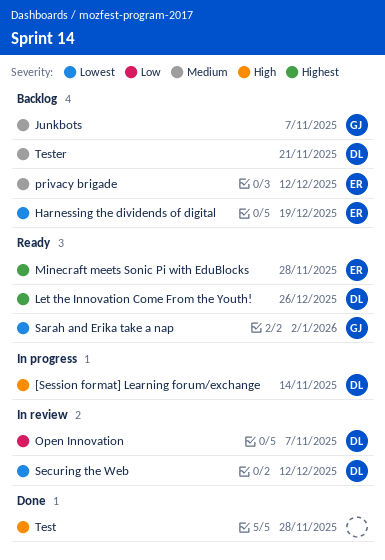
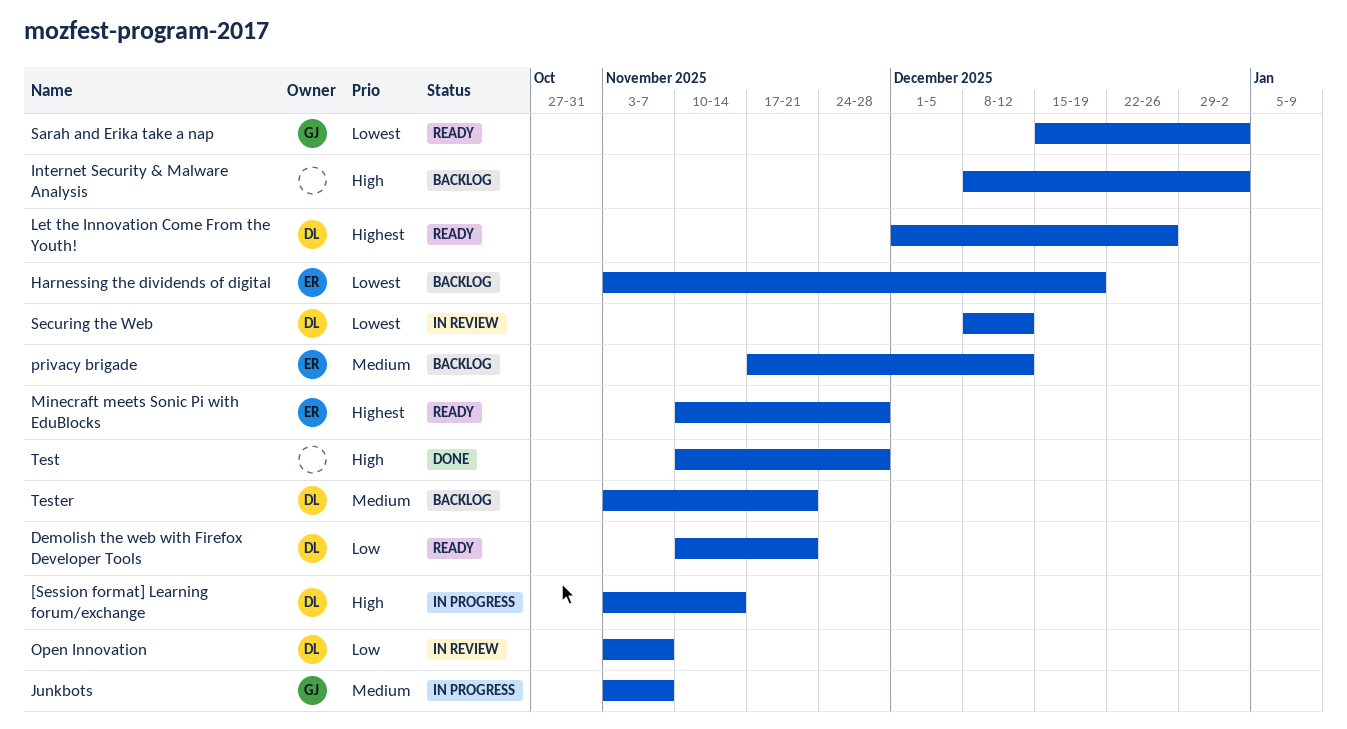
Demolish the web with Firefox Developer Tools: none -> present
Internet Security & Malware Analysis: none -> present
Junkbots, status: Backlog -> In progress

